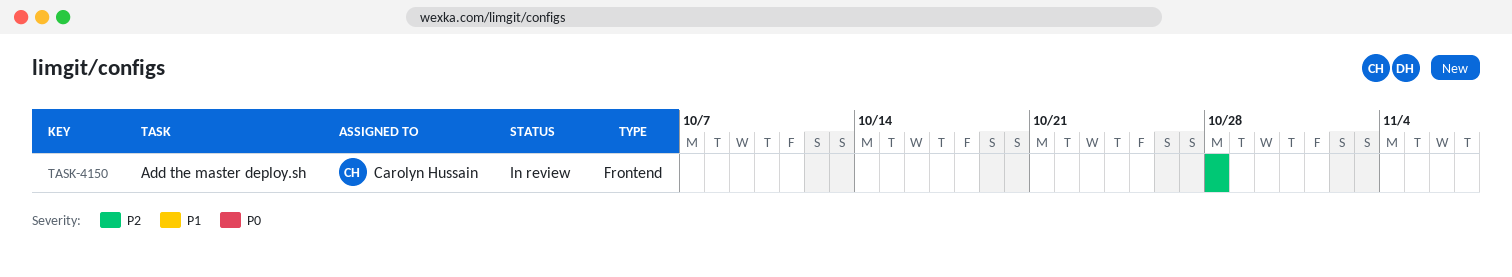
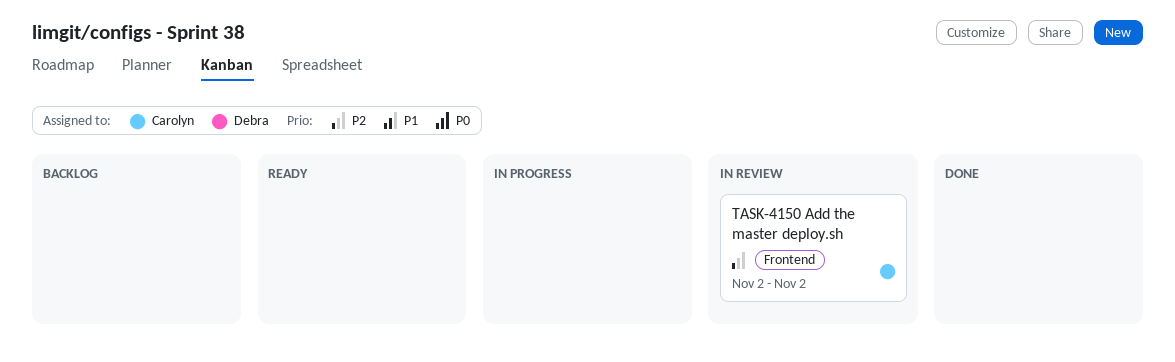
TASK-4150, start: Oct 28 -> Nov 2
TASK-4150, due: Oct 28 -> Nov 2

